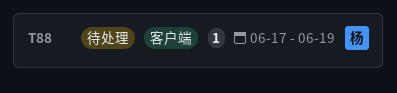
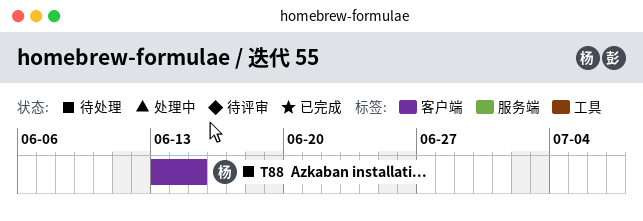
T88, start: Jun 17 -> Jun 13
T88, due: Jun 19 -> Jun 15

